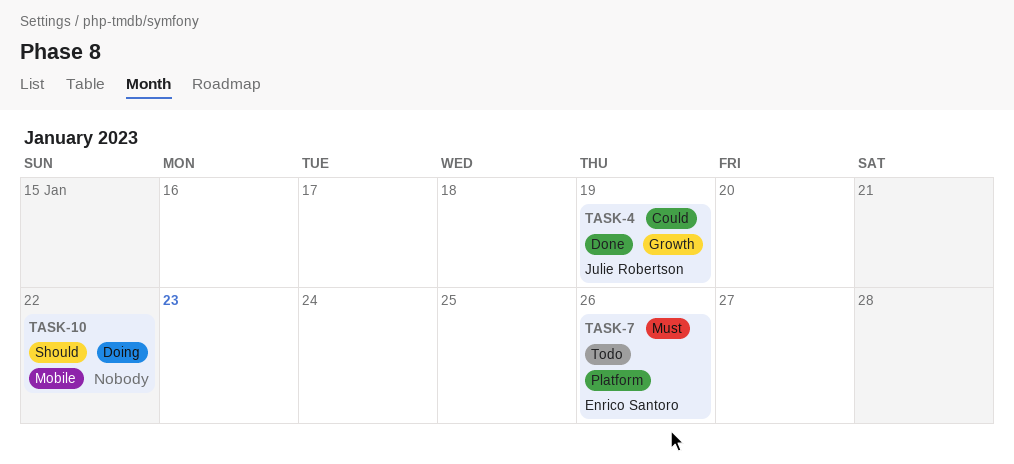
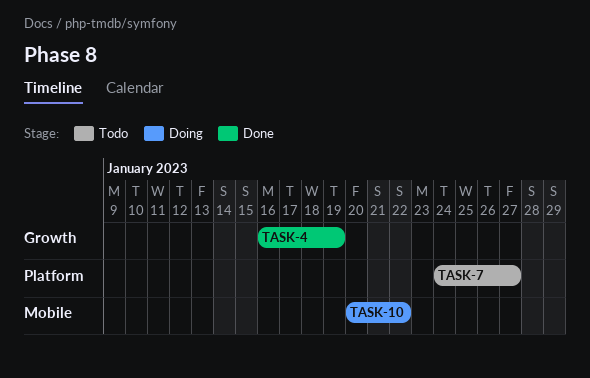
TASK-7, due: Jan 26 -> Jan 27

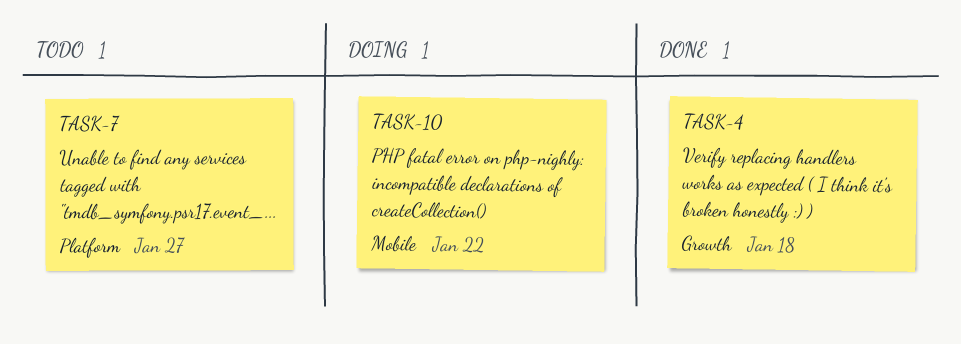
TASK-4, due: Jan 19 -> Jan 18

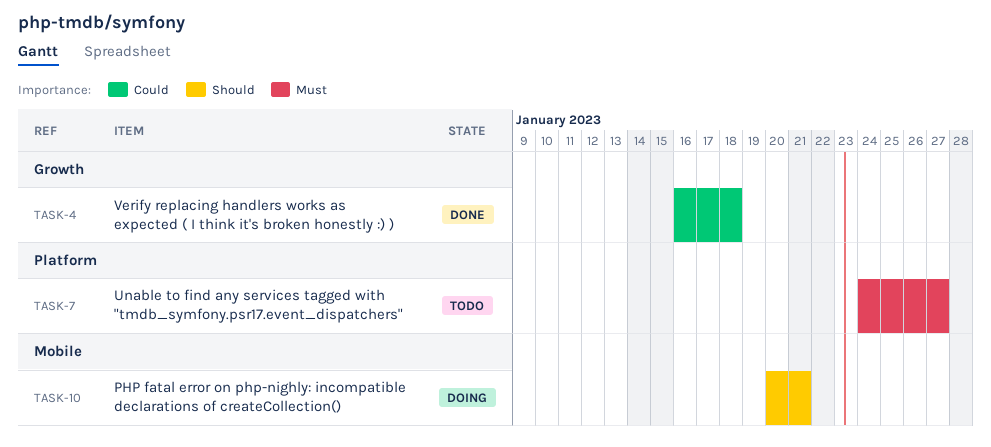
TASK-10, due: Jan 22 -> Jan 21

